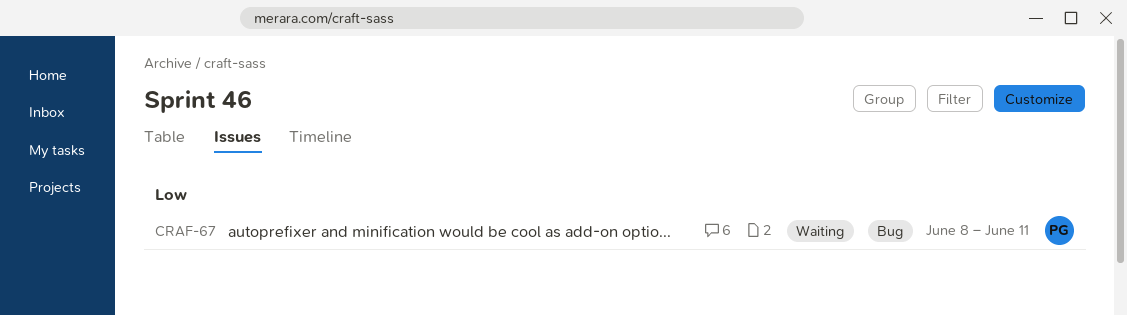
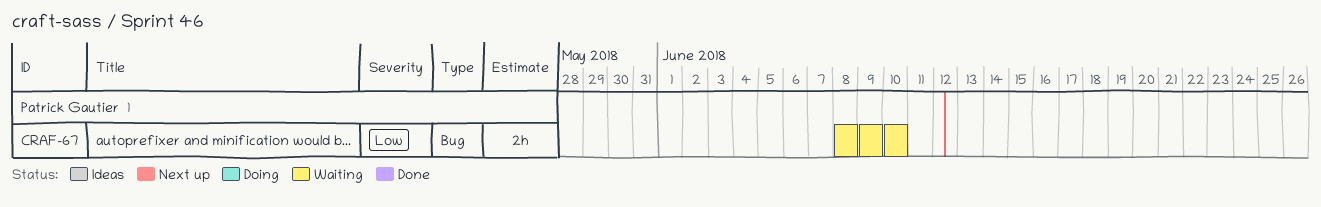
CRAF-67, due: Jun 11 -> Jun 10

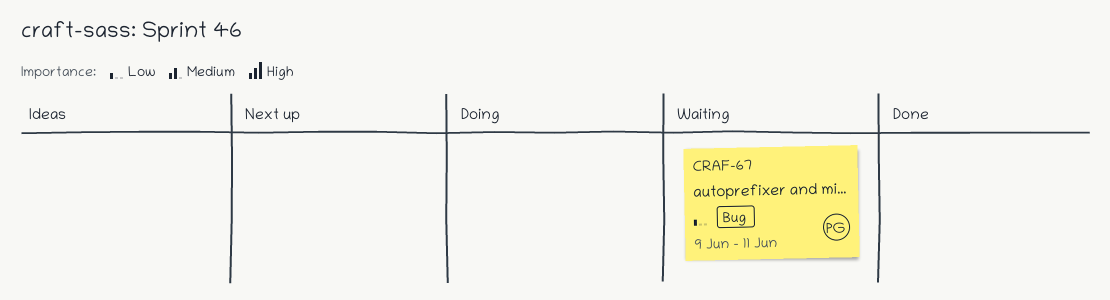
CRAF-67, start: Jun 8 -> Jun 9
CRAF-67, due: Jun 10 -> Jun 11

